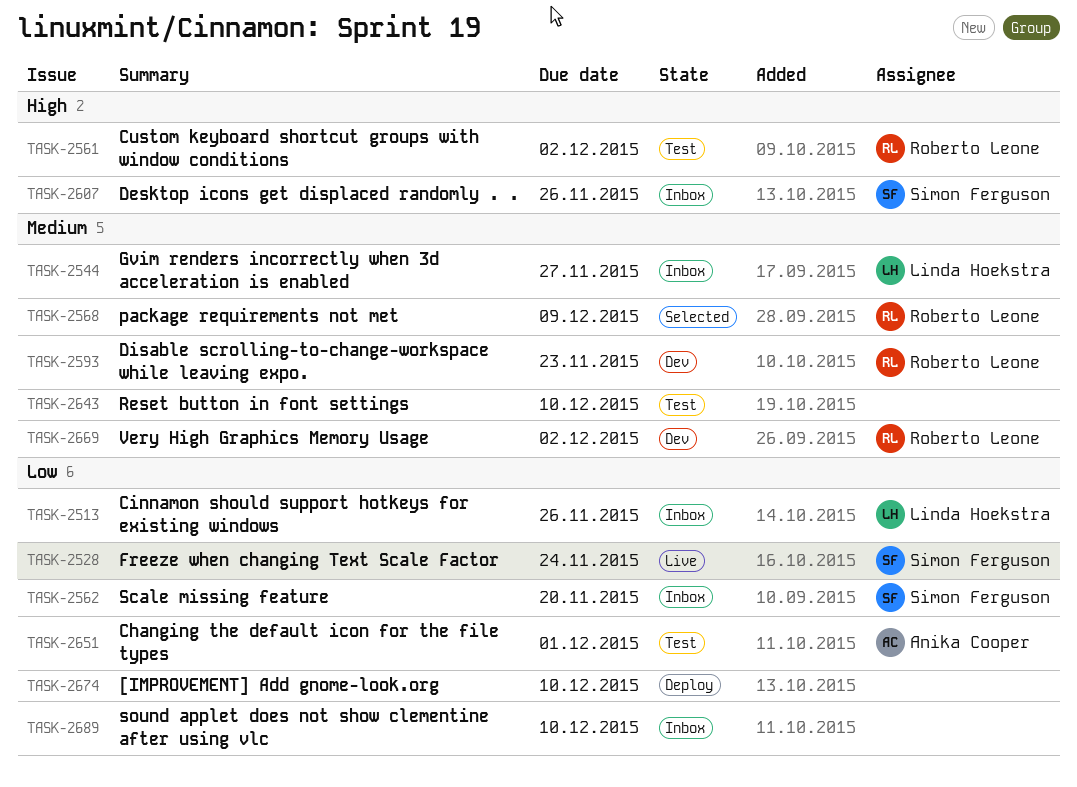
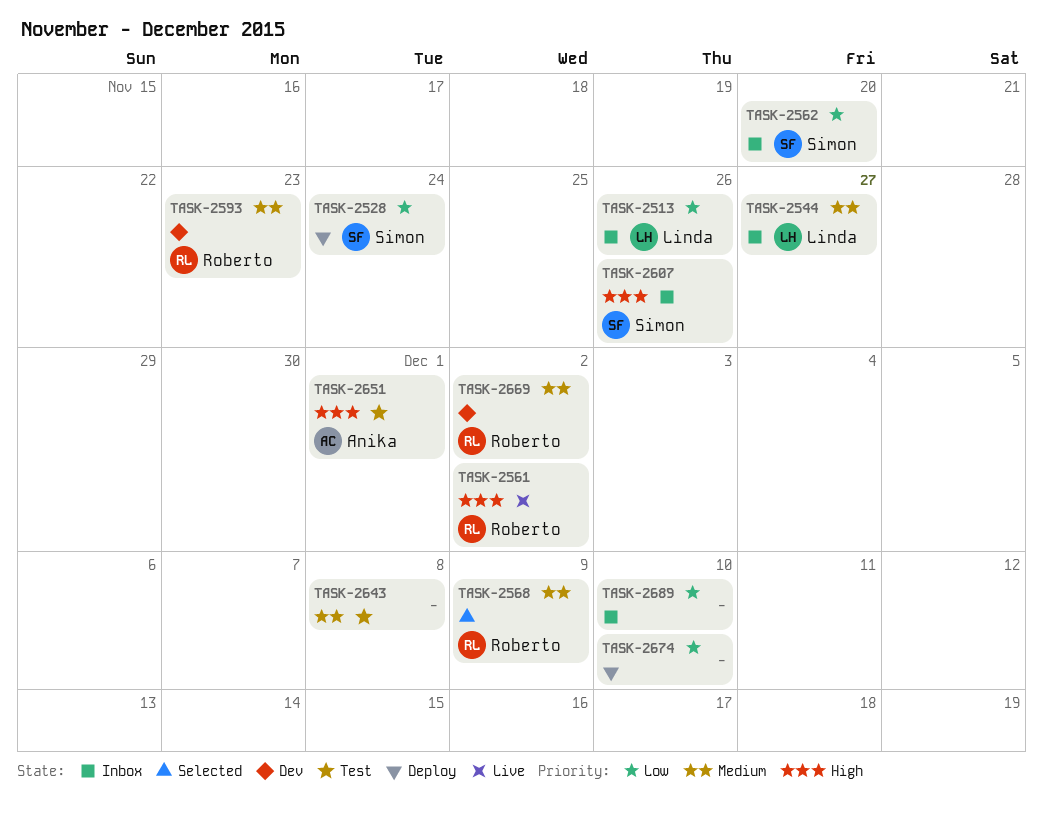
TASK-2528, status: Live -> Deploy
TASK-2561, status: Test -> Live
TASK-2643, due: Dec 10 -> Dec 8
TASK-2651, priority: Low -> High

